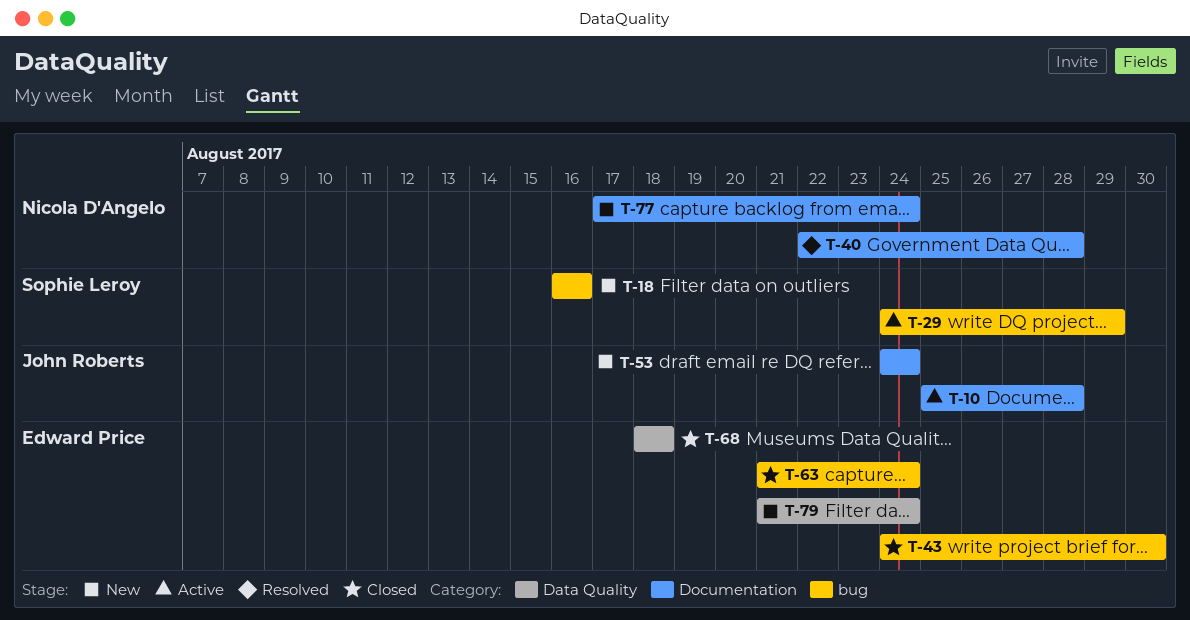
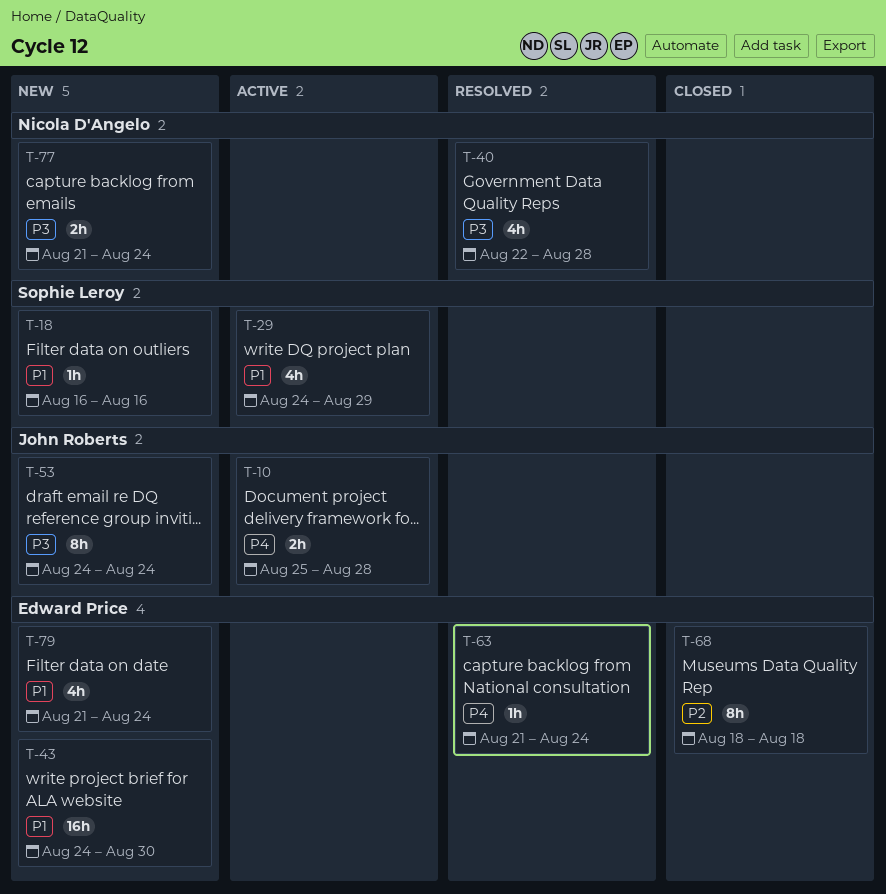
T-43, status: Closed -> New
T-63, status: Closed -> Resolved
T-77, start: Aug 17 -> Aug 21

